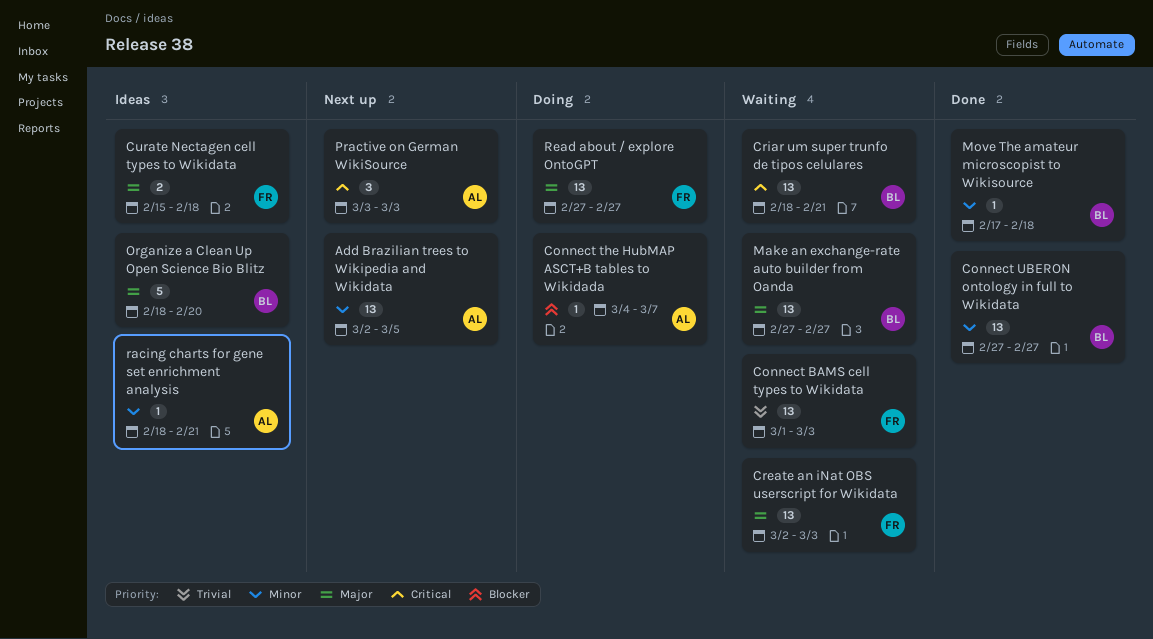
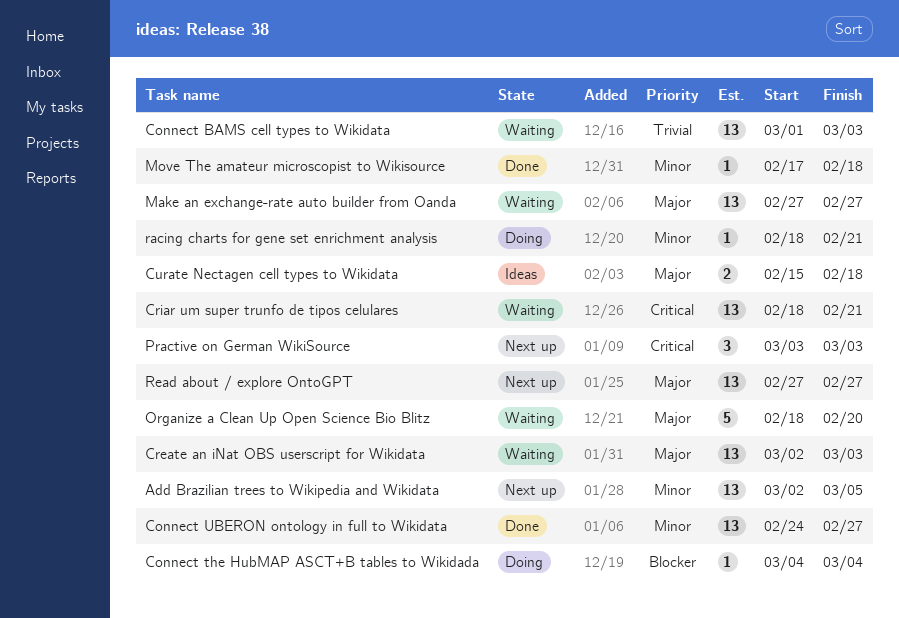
Connect the HubMAP ASCT+B tables to Wikidada, due: Mar 7 -> Mar 4
Connect UBERON ontology in full to Wikidata, start: Feb 27 -> Feb 24
Organize a Clean Up Open Science Bio Blitz, status: Ideas -> Waiting
racing charts for gene set enrichment analysis, status: Ideas -> Doing
Read about / explore OntoGPT, status: Doing -> Next up

